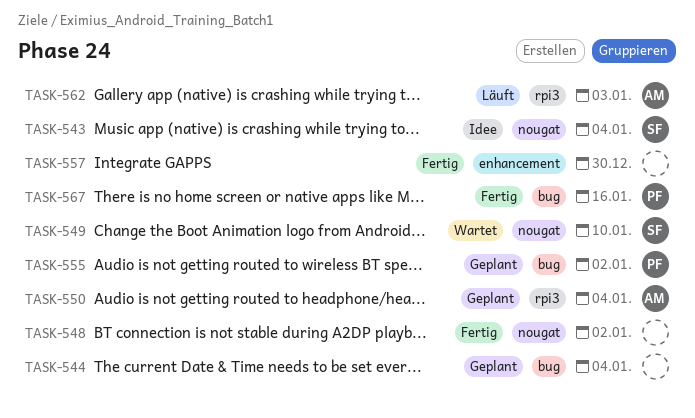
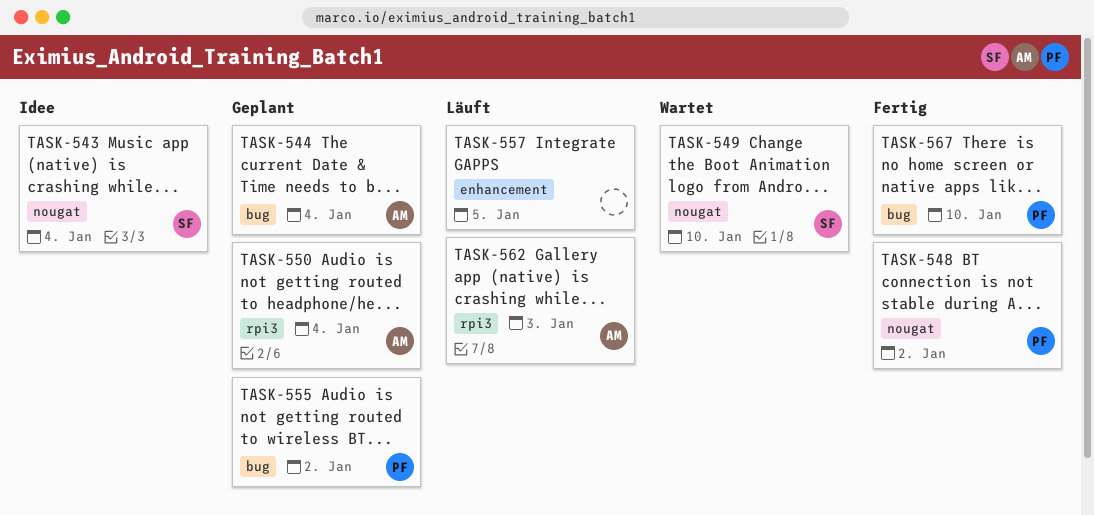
TASK-544, owner: none -> AM
TASK-548, owner: none -> PF
TASK-557, status: Fertig -> Läuft
TASK-557, due: Dec 30 -> Jan 5
TASK-567, due: Jan 16 -> Jan 10

